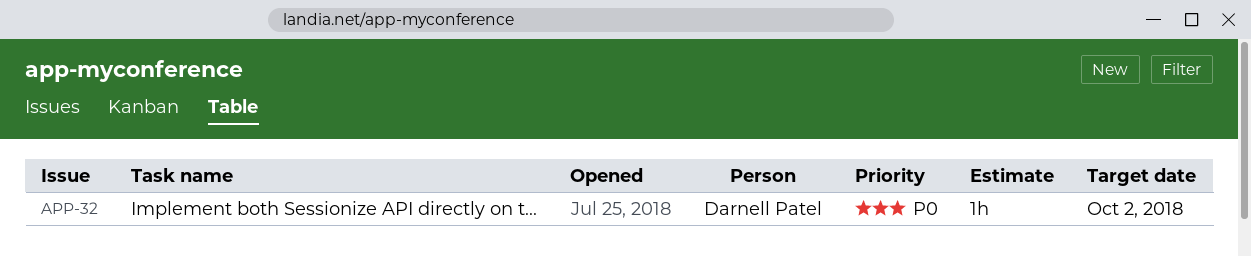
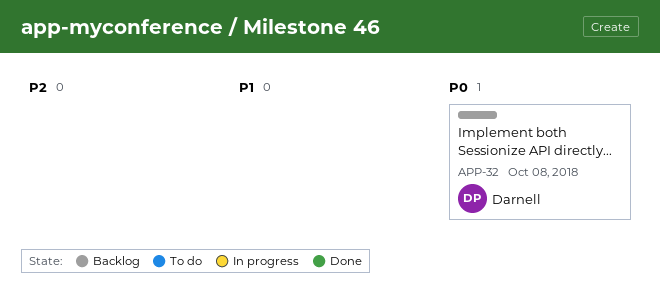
APP-32, due: Oct 2 -> Oct 8

